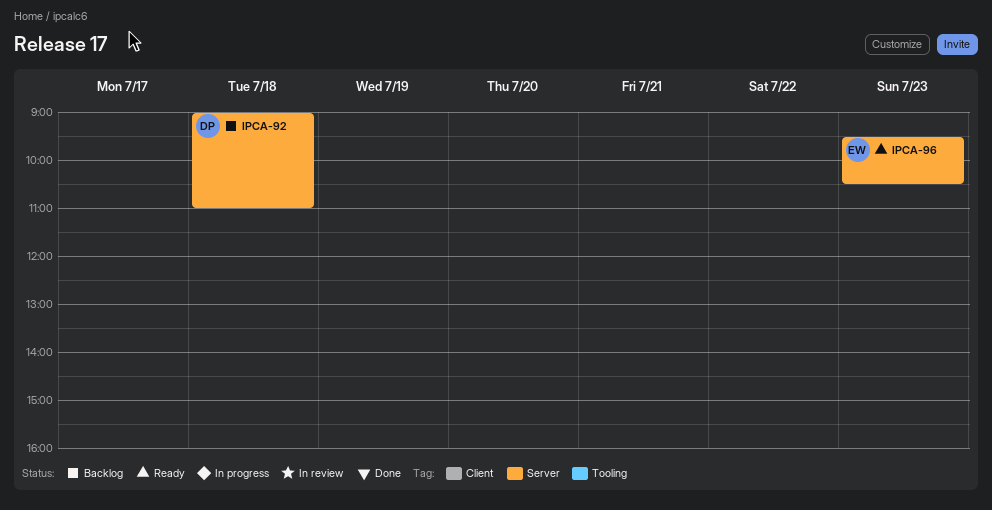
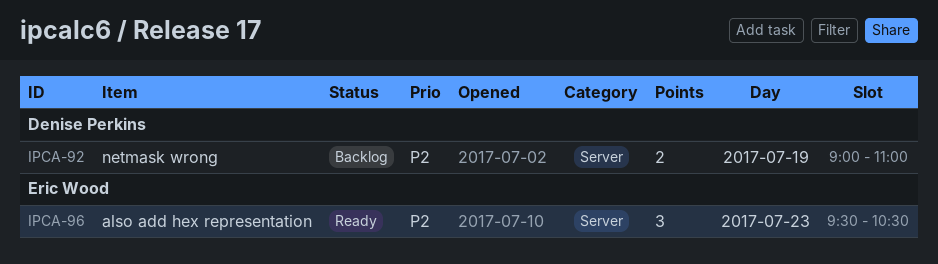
IPCA-92, day: Jul 18 -> Jul 19

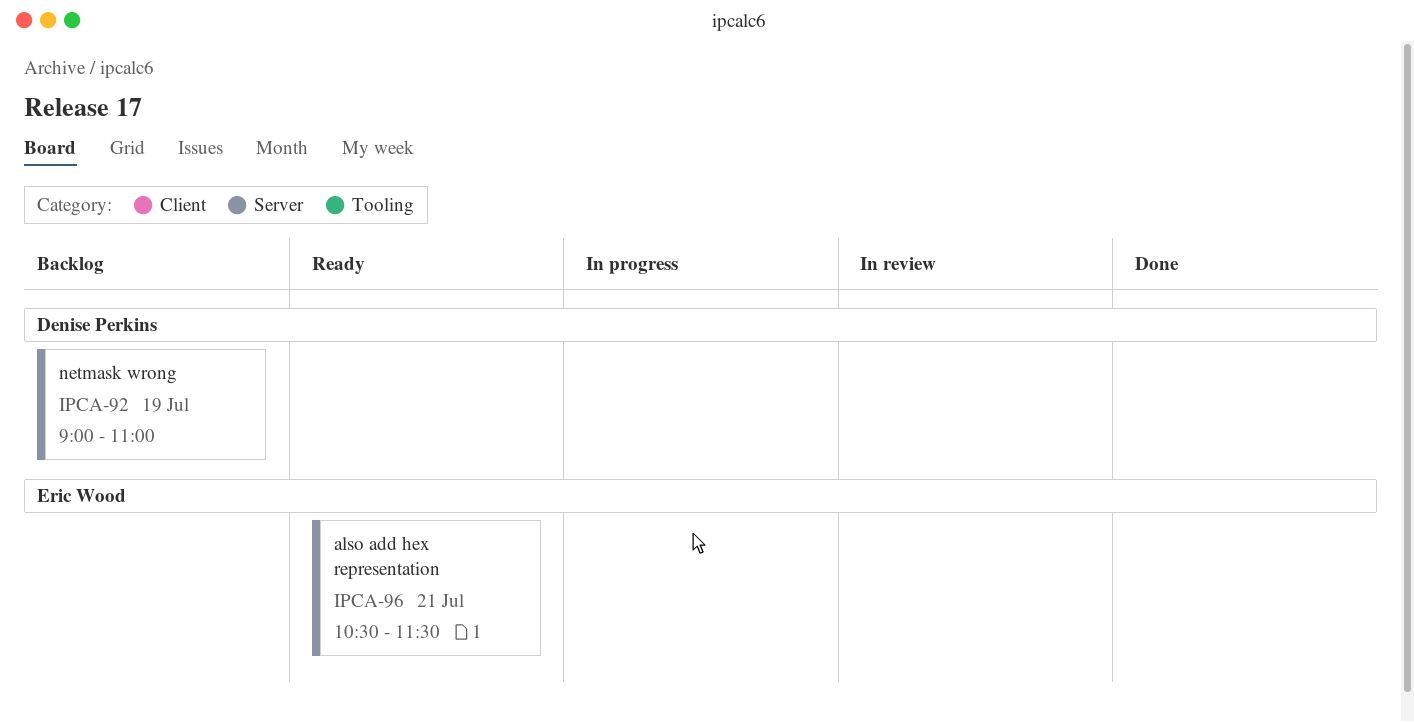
IPCA-96, day: Jul 23 -> Jul 21
IPCA-96, begins: 09:30 -> 10:30
IPCA-96, ends: 10:30 -> 11:30

